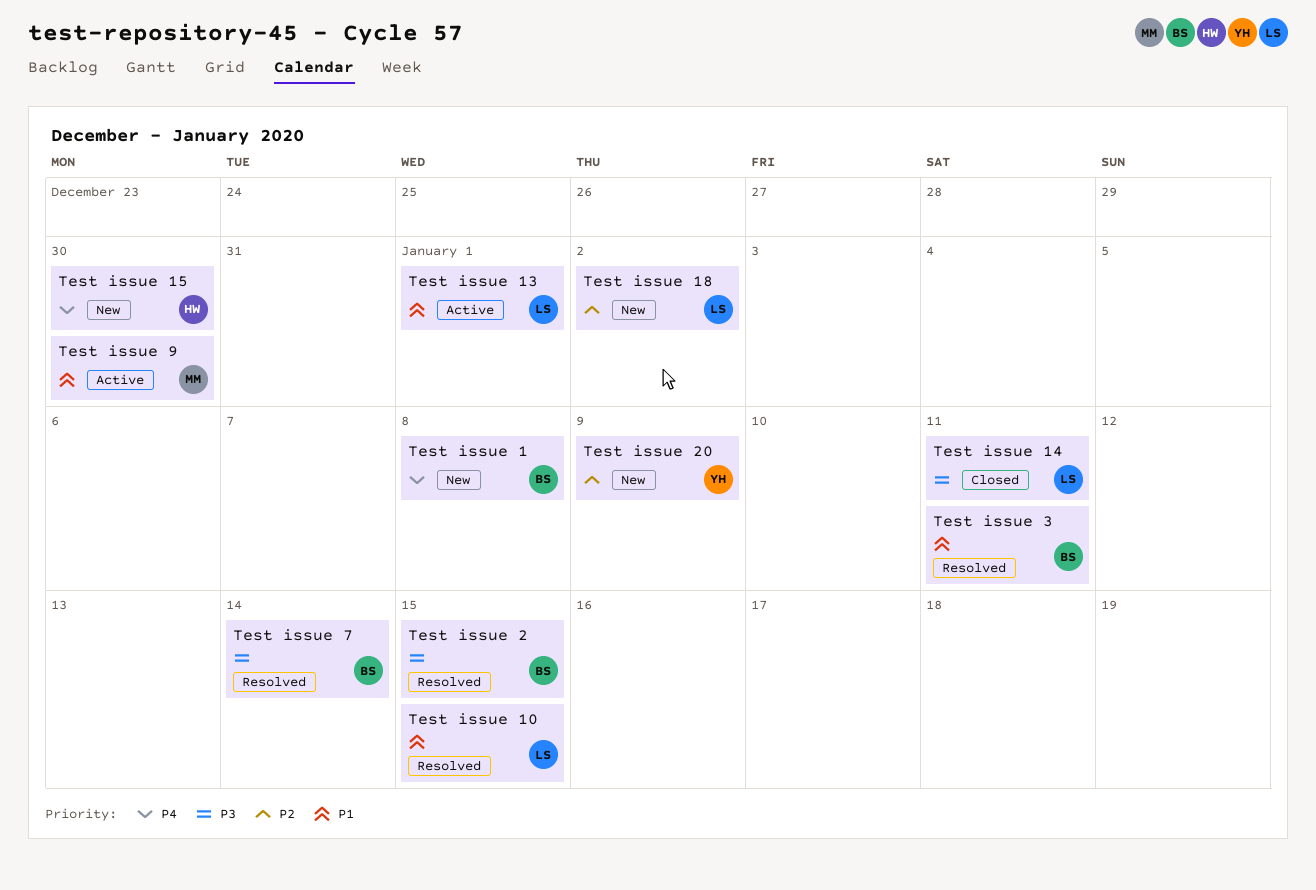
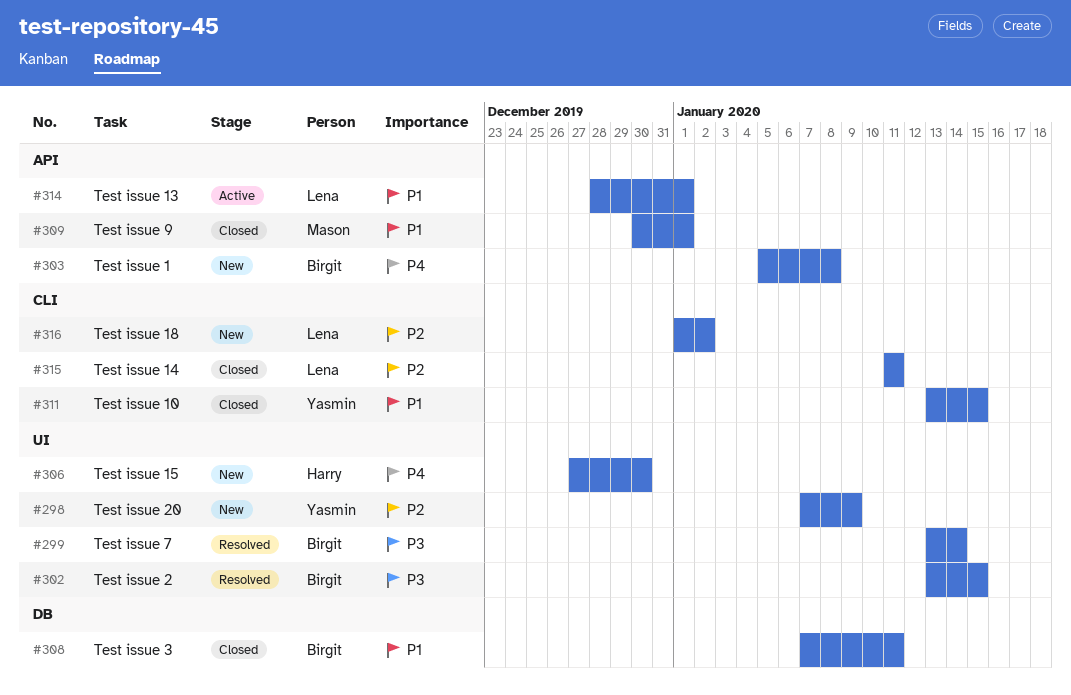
Test issue 10, status: Resolved -> Closed
Test issue 10, owner: Lena -> Yasmin
Test issue 14, priority: P3 -> P2
Test issue 3, status: Resolved -> Closed
Test issue 9, status: Active -> Closed
Test issue 9, due: Dec 30 -> Jan 1

